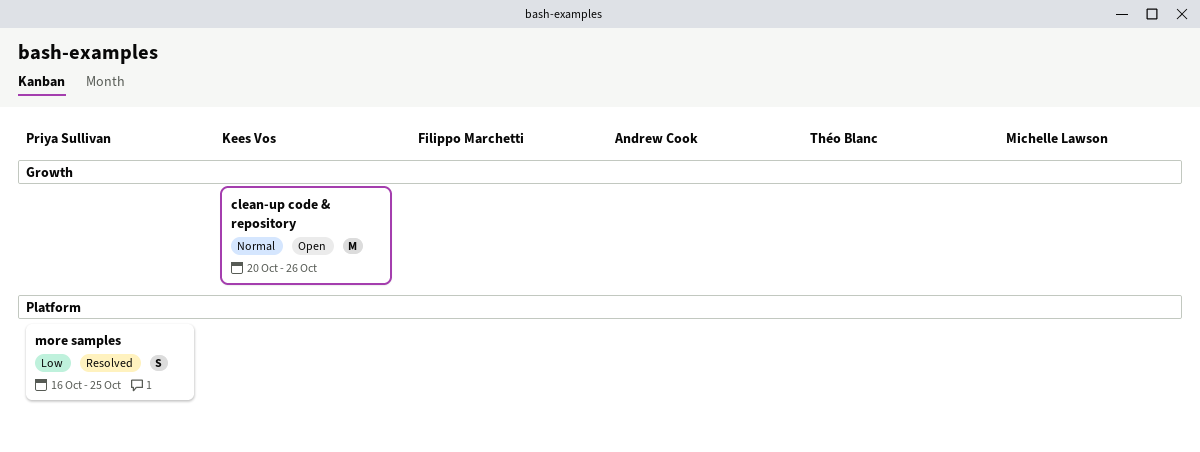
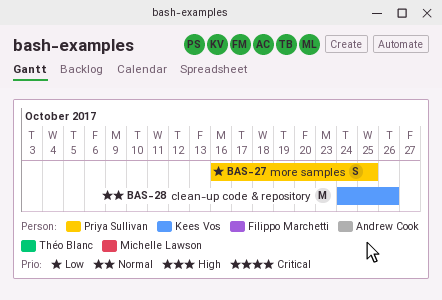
clean-up code & repository, start: Oct 20 -> Oct 24

